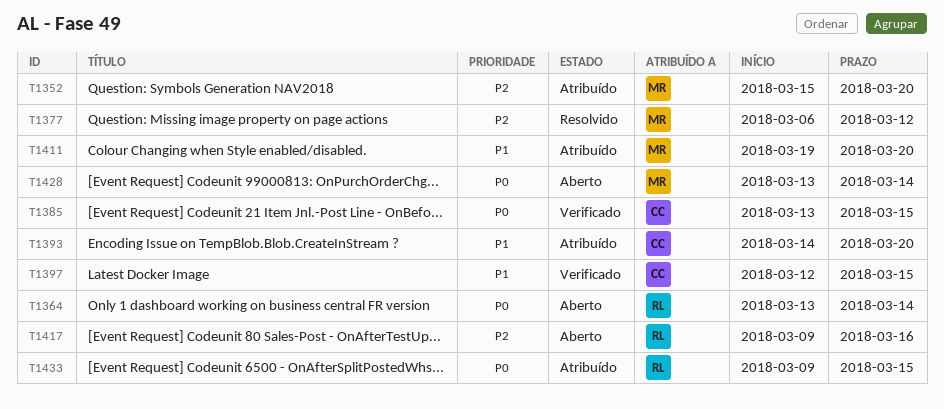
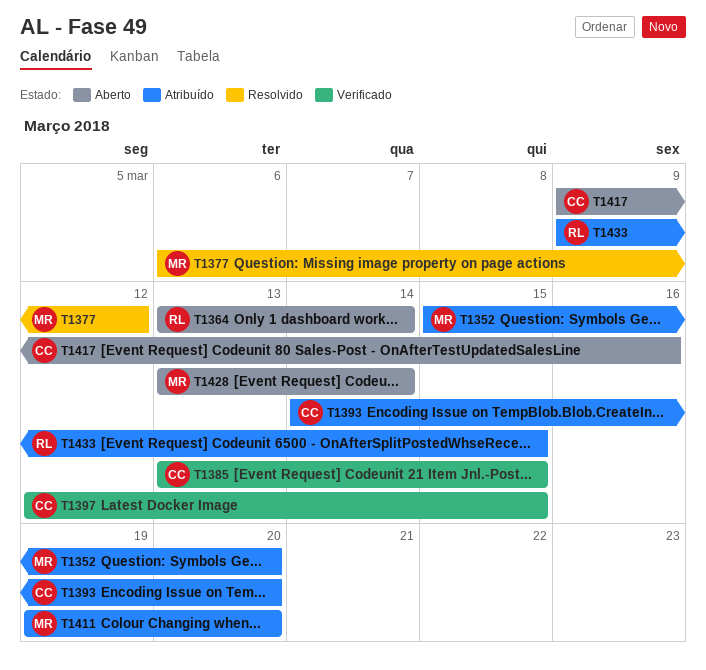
T1417, owner: RL -> CC

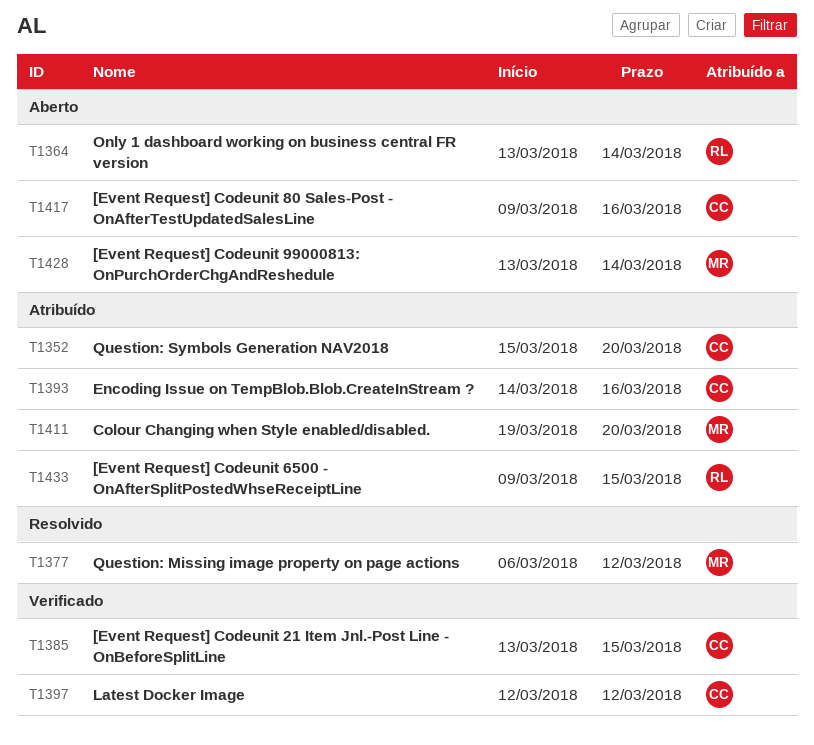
T1352, owner: MR -> CC
T1393, due: Mar 20 -> Mar 16
T1397, due: Mar 15 -> Mar 12

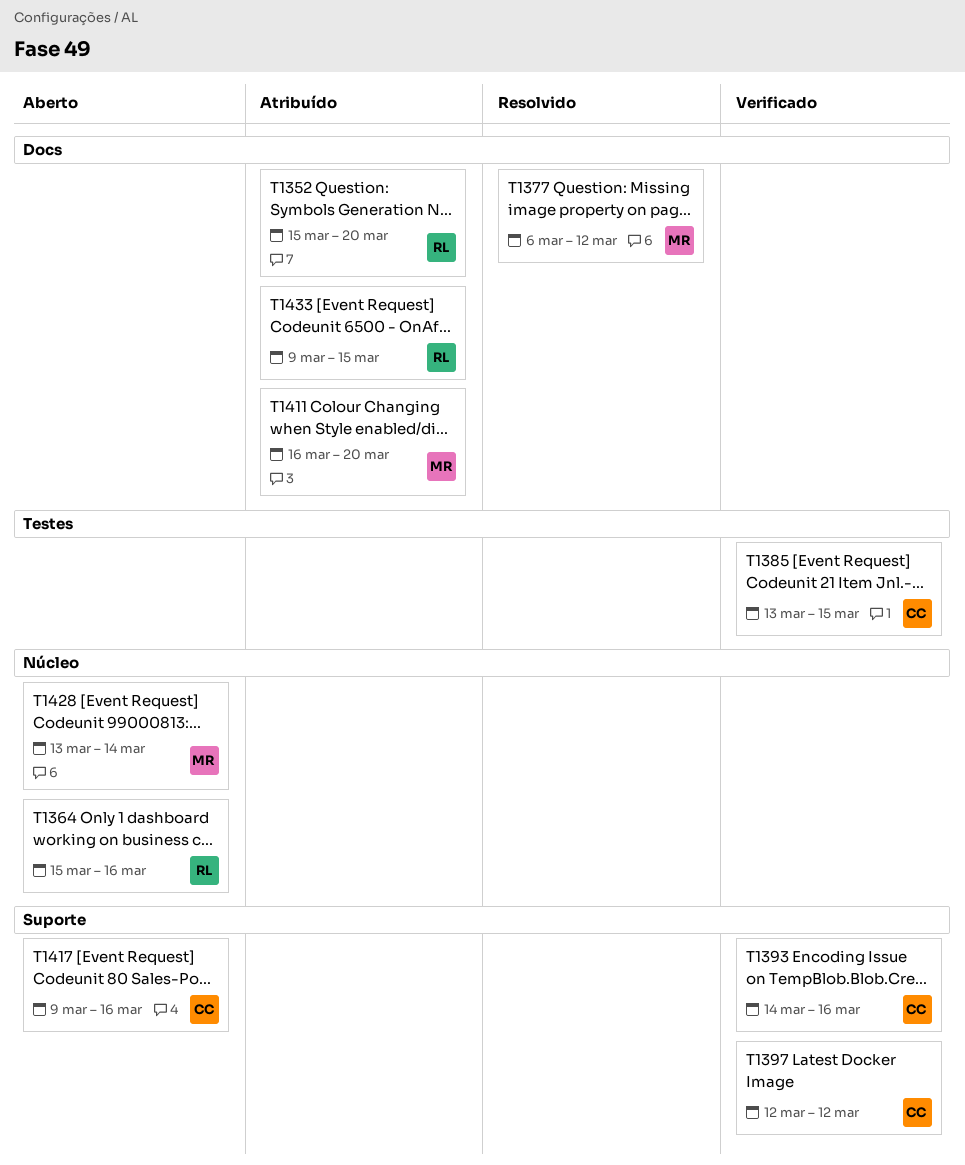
T1352, owner: CC -> RL
T1364, start: Mar 13 -> Mar 15
T1364, due: Mar 14 -> Mar 16
T1393, status: Atribuído -> Verificado
T1411, start: Mar 19 -> Mar 16

